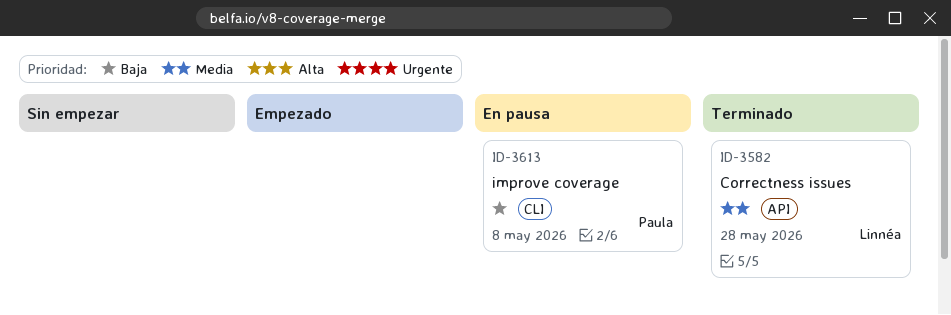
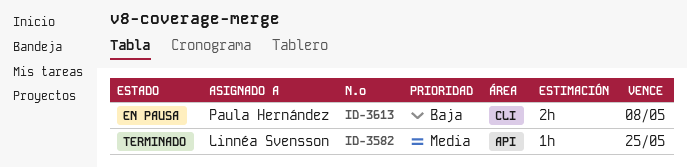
ID-3582, due: May 28 -> May 25

